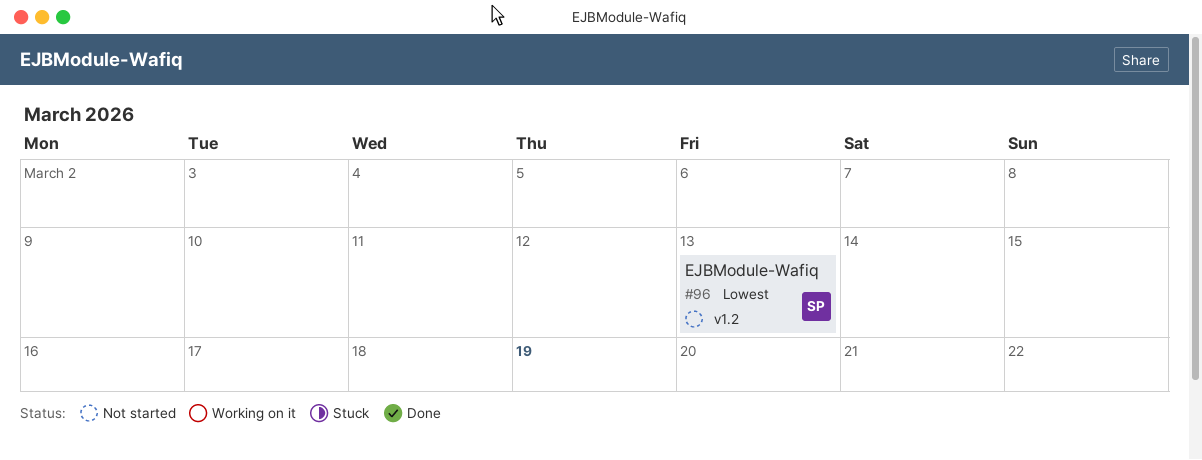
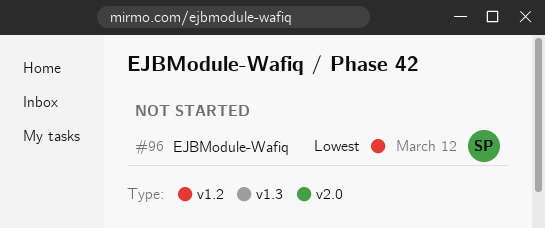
#96, due: Mar 13 -> Mar 12

